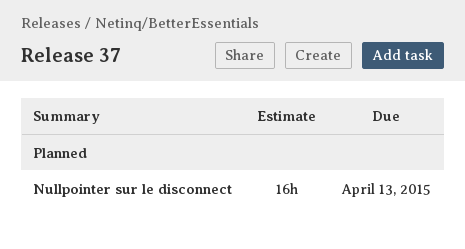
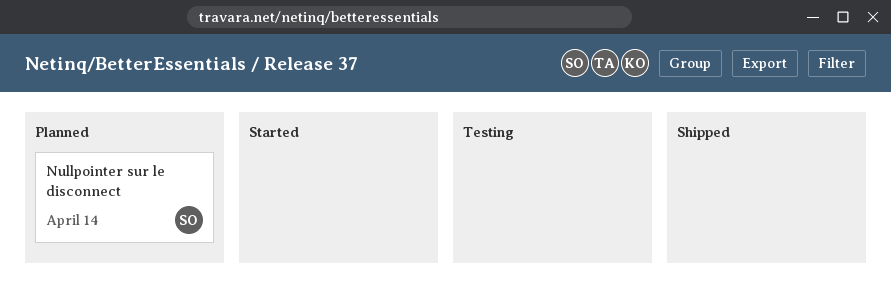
Nullpointer sur le disconnect, due: Apr 13 -> Apr 14

